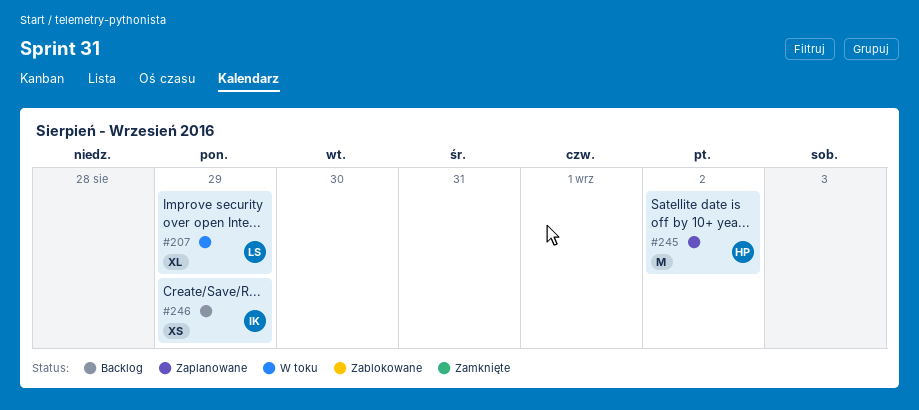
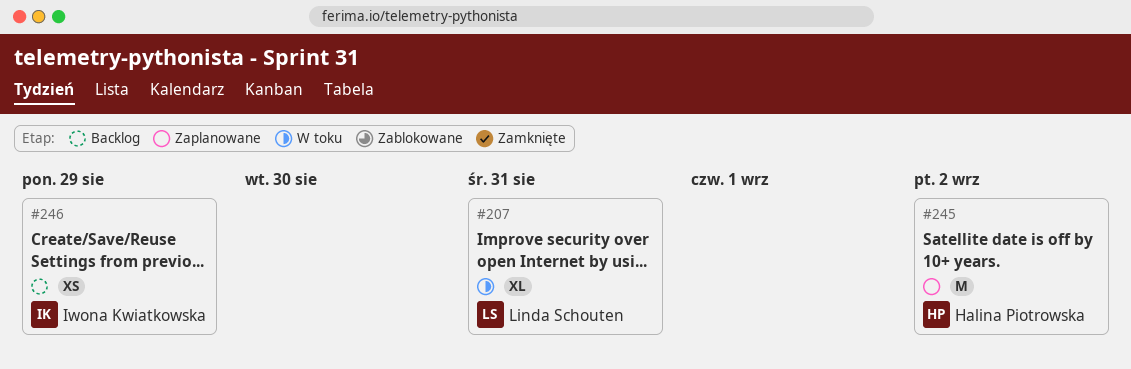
#207, due: Aug 29 -> Aug 31

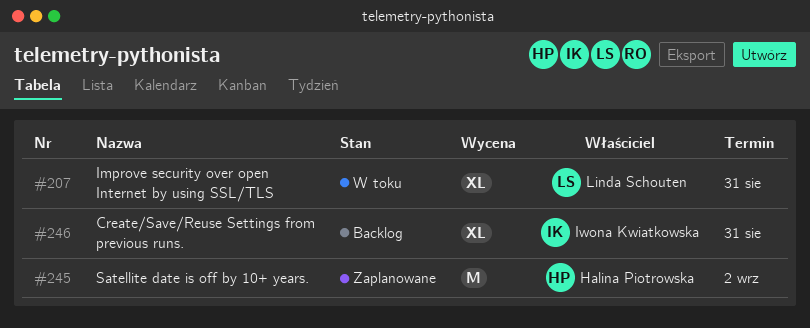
#246, estimate: XS -> XL
#246, due: Aug 29 -> Aug 31

